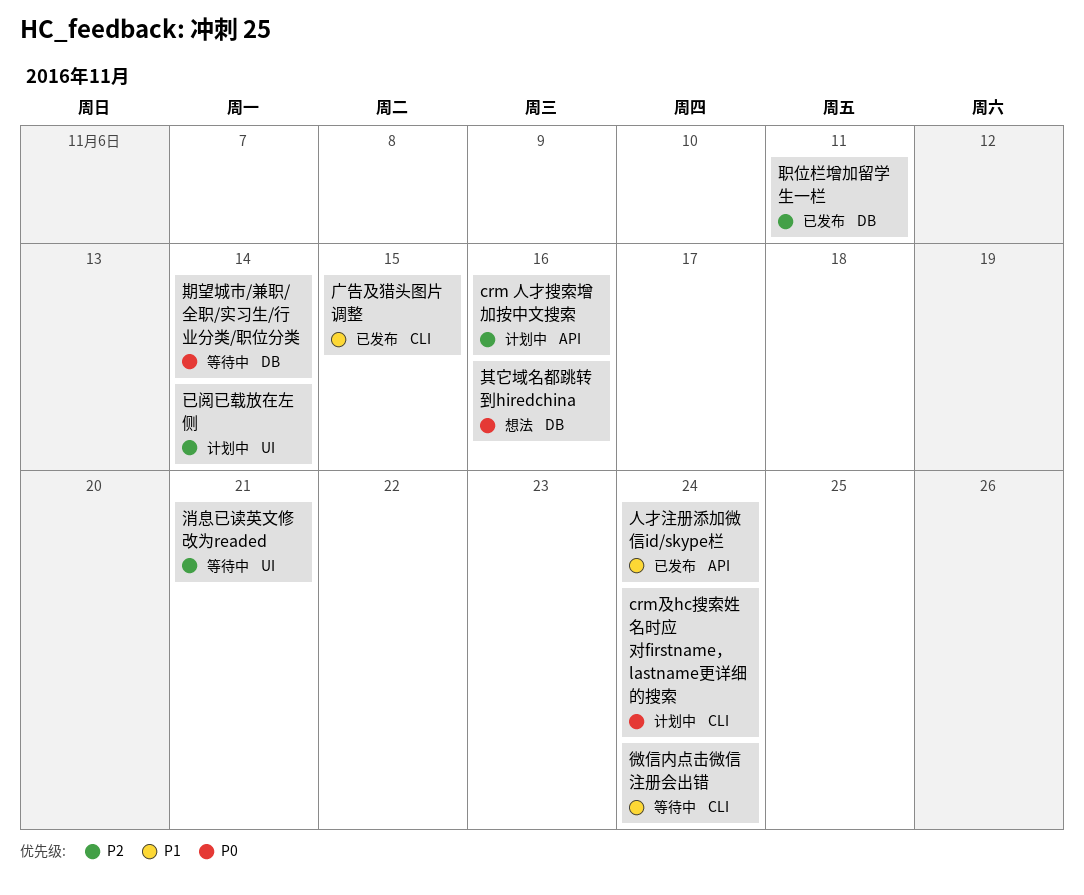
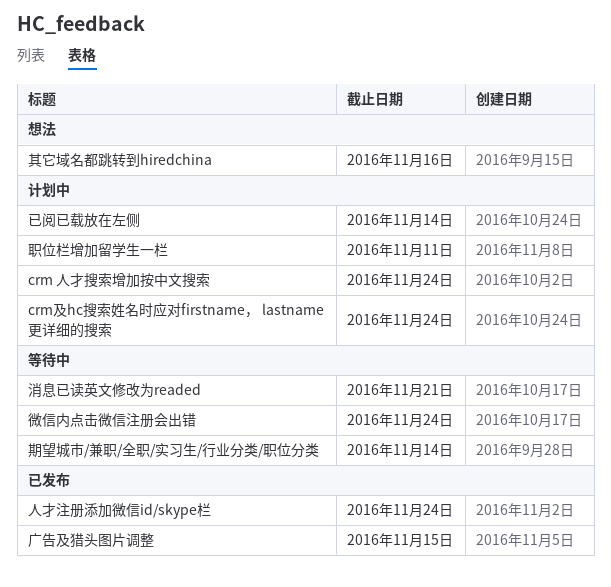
crm 人才搜索增加按中文搜索, due: Nov 16 -> Nov 24
职位栏增加留学生一栏, status: 已发布 -> 计划中

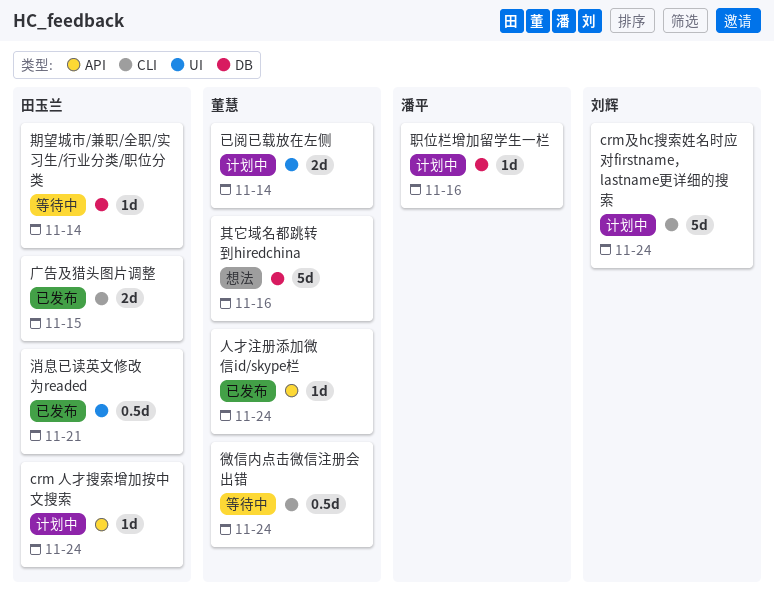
消息已读英文修改为readed, status: 等待中 -> 已发布
职位栏增加留学生一栏, due: Nov 11 -> Nov 16

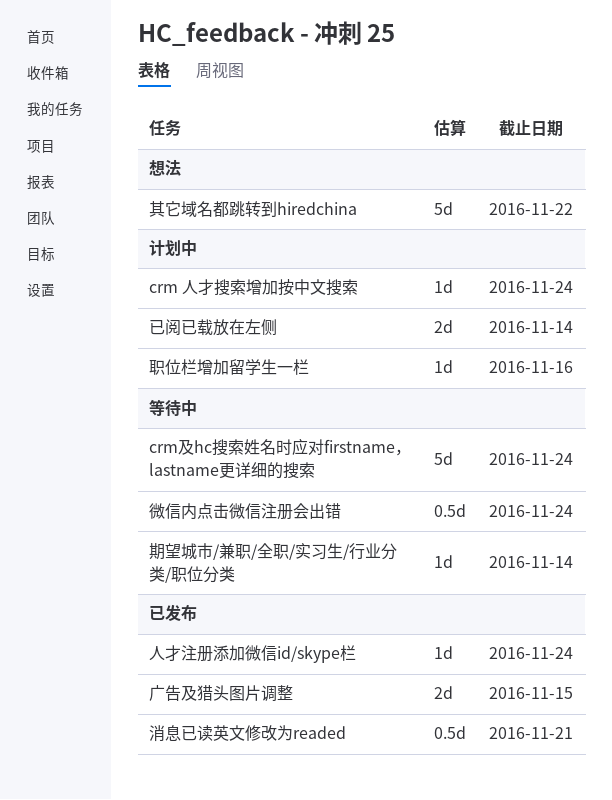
crm及hc搜索姓名时应对firstname， lastname更详细的搜索, status: 计划中 -> 等待中
其它域名都跳转到hiredchina, due: Nov 16 -> Nov 22

